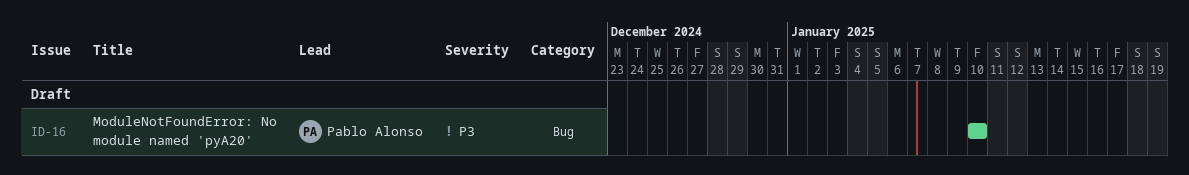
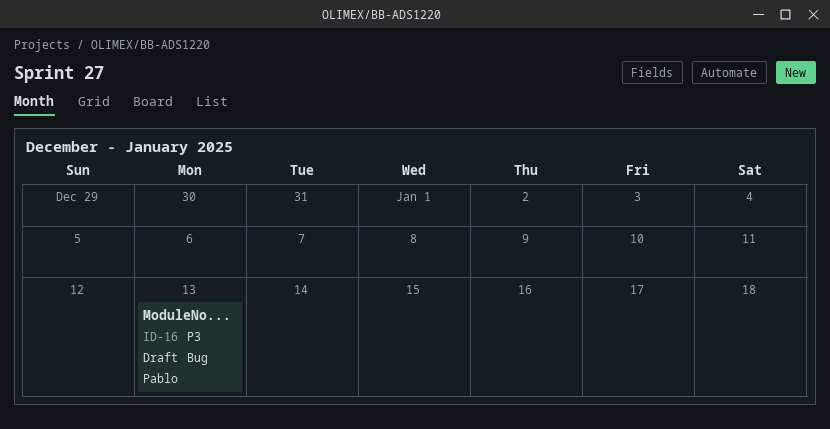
ID-16, due: Jan 10 -> Jan 13

